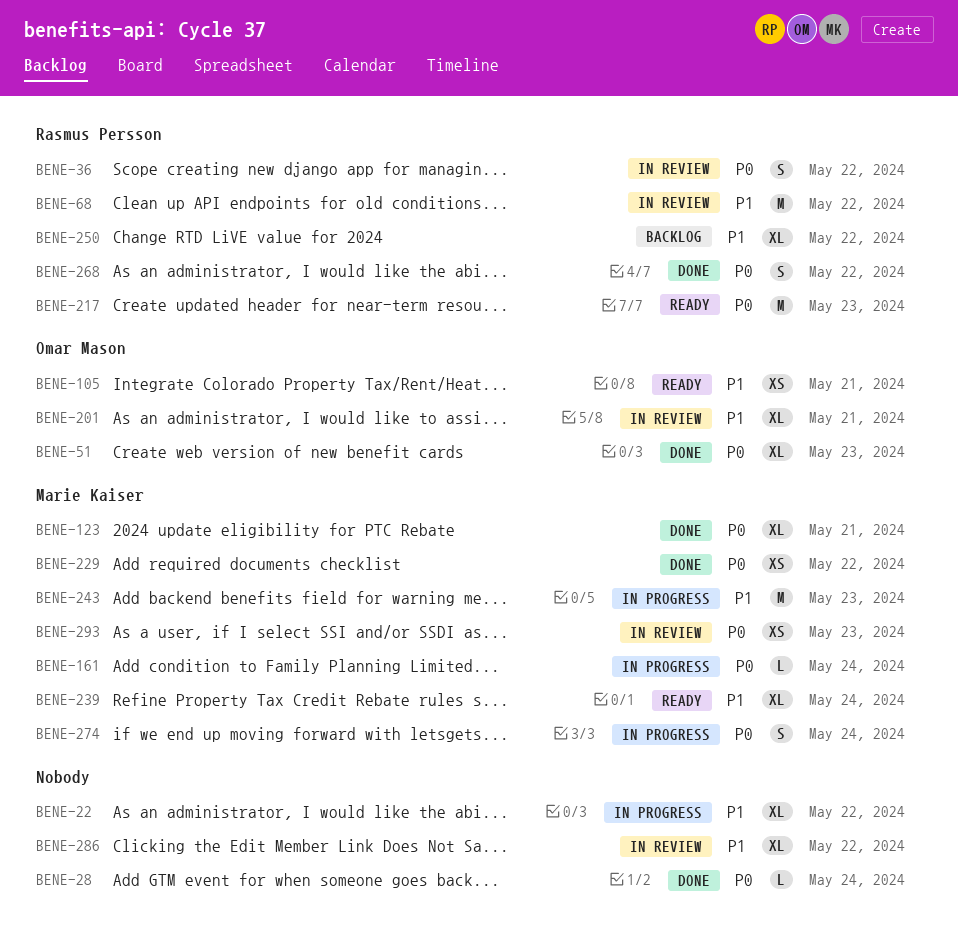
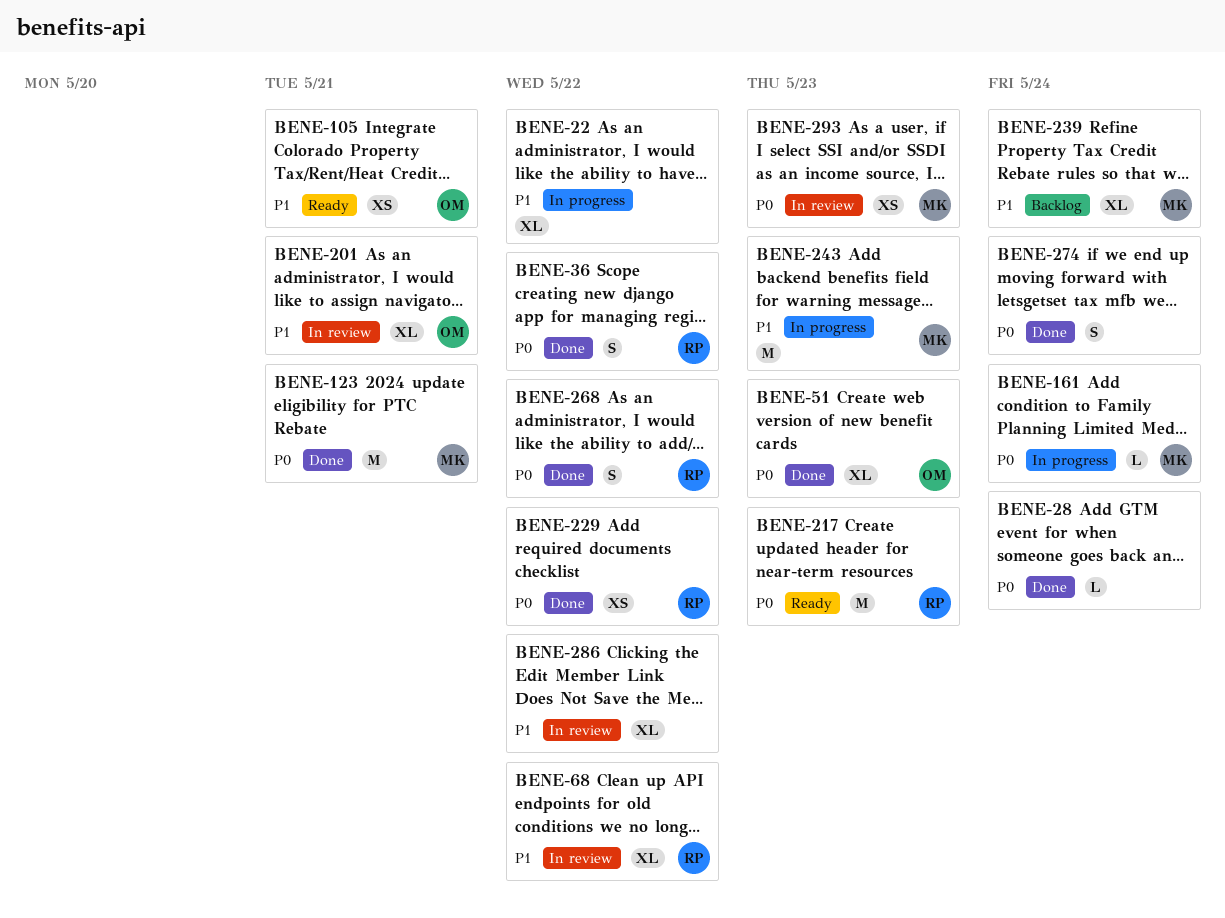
BENE-36, status: In review -> Done
BENE-68, estimate: M -> XL
BENE-123, estimate: XL -> M
BENE-229, owner: Marie Kaiser -> Rasmus Persson
BENE-239, status: Ready -> Backlog
BENE-250: present -> none
BENE-274, status: In progress -> Done
BENE-274, owner: Marie Kaiser -> none

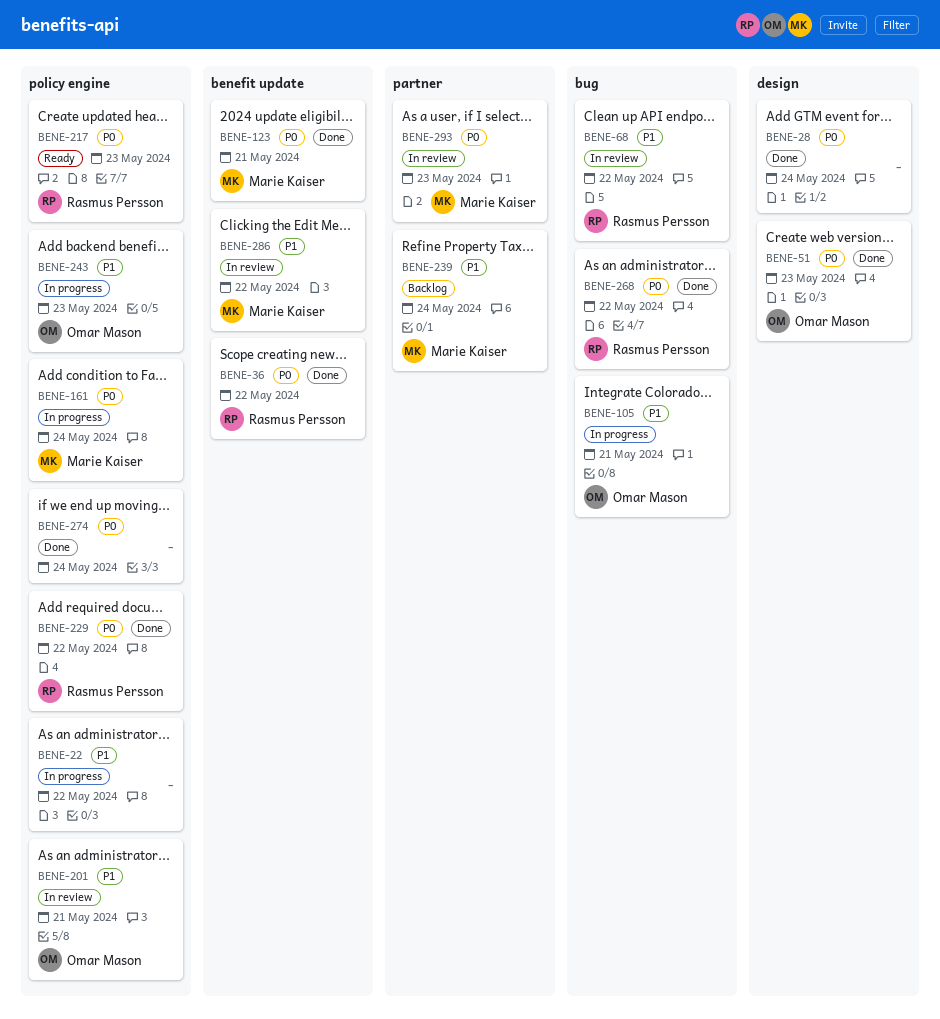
BENE-105, status: Ready -> In progress
BENE-243, owner: Marie Kaiser -> Omar Mason
BENE-286, owner: none -> Marie Kaiser

